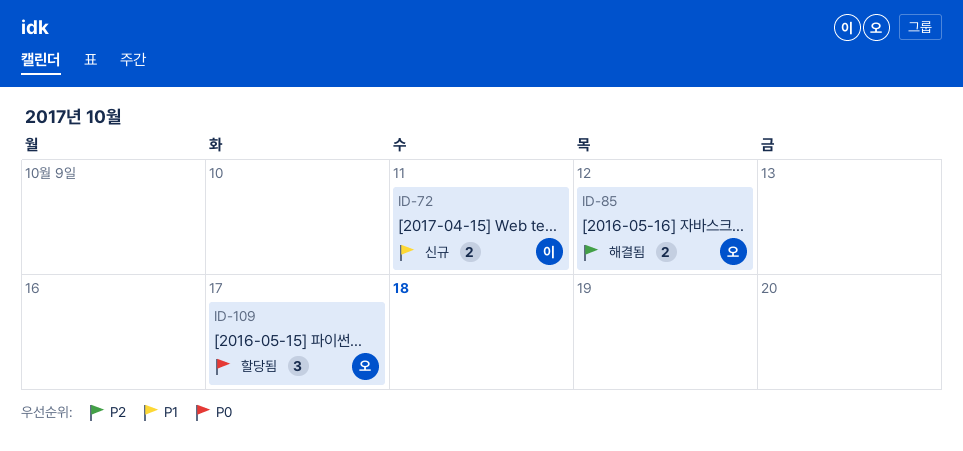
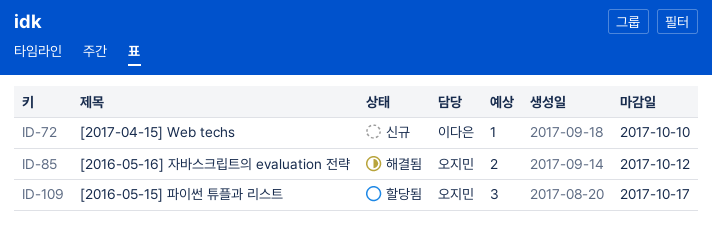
ID-72, estimate: 2 -> 1
ID-72, due: Oct 11 -> Oct 10

